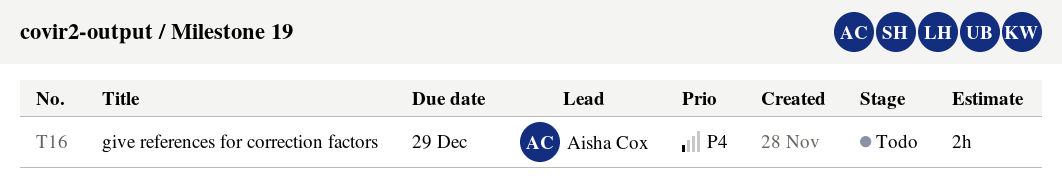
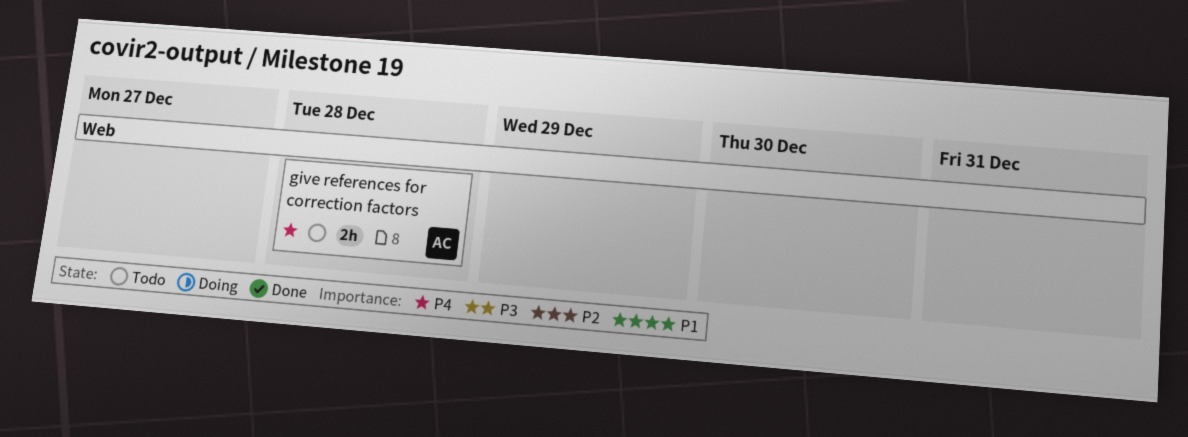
give references for correction factors, due: Dec 29 -> Dec 28

